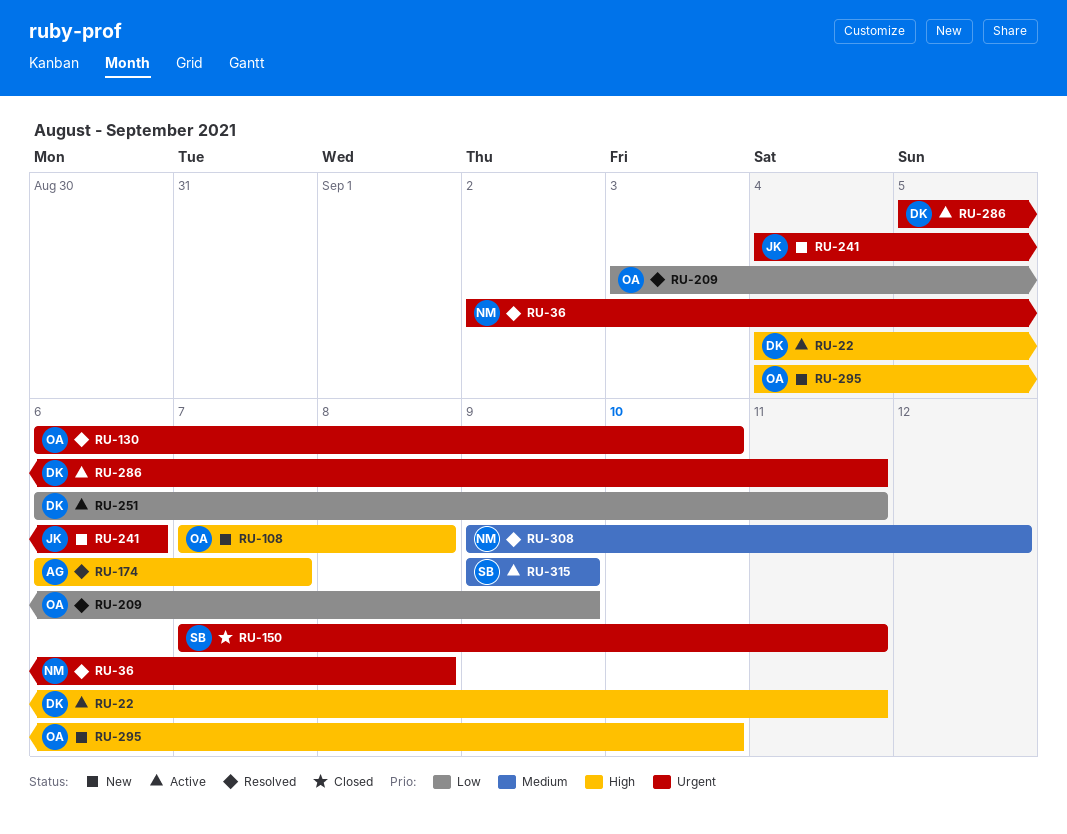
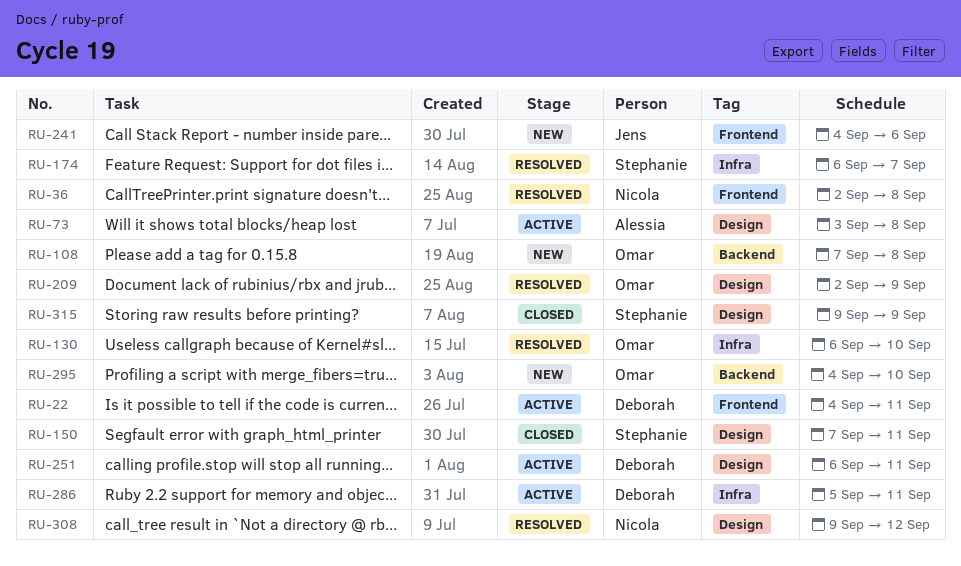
RU-73: none -> present
RU-174, owner: Alessia -> Stephanie
RU-209, start: Sep 3 -> Sep 2
RU-315, status: Active -> Closed

